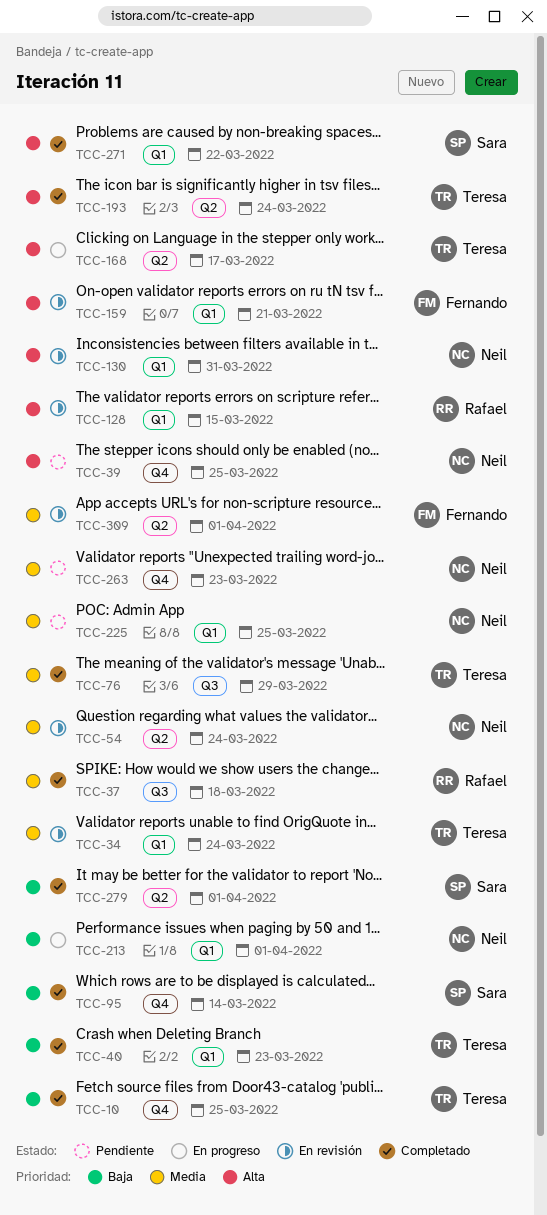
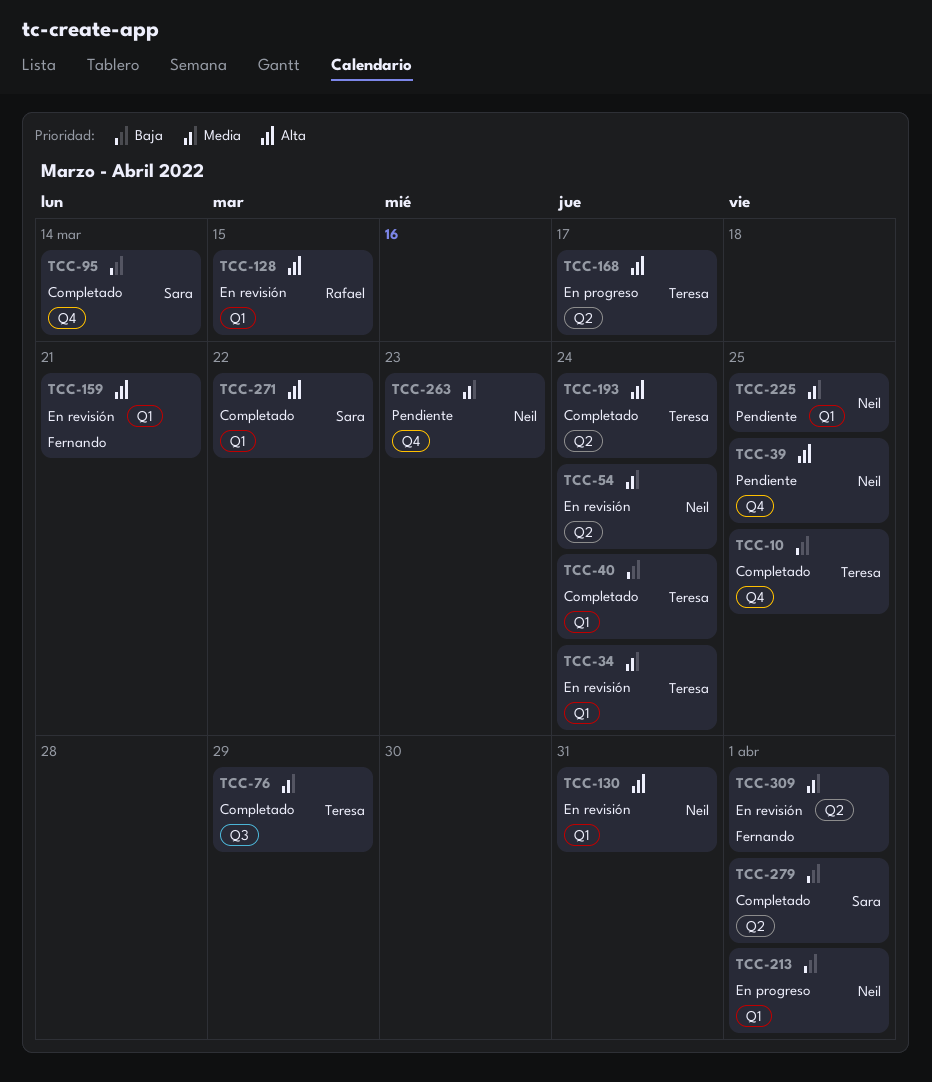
TCC-37: present -> none
TCC-40, due: Mar 23 -> Mar 24

